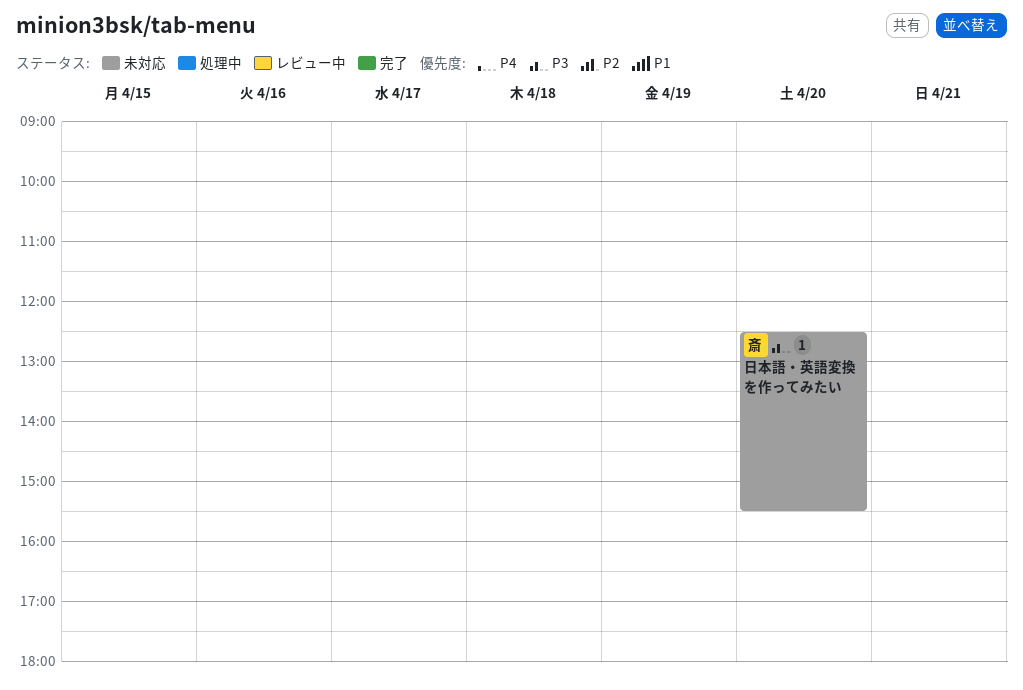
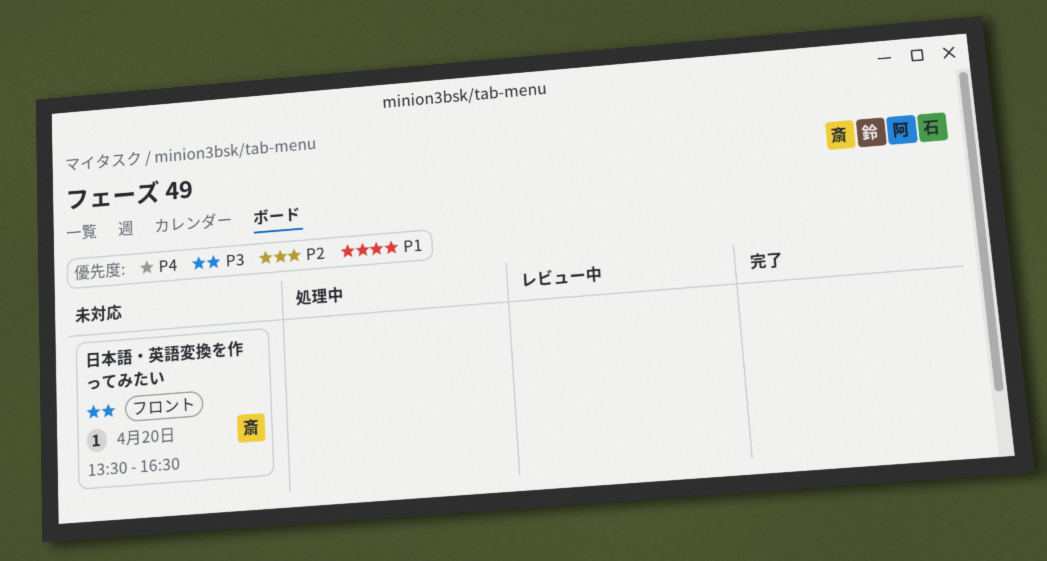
日本語・英語変換を作ってみたい, begins: 12:30 -> 13:30
日本語・英語変換を作ってみたい, ends: 15:30 -> 16:30

